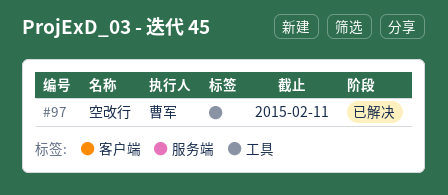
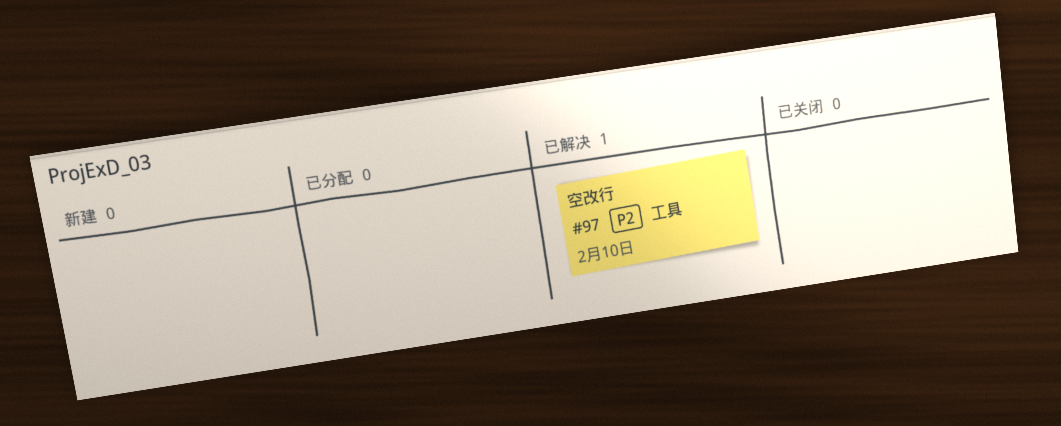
#97, due: Feb 11 -> Feb 10

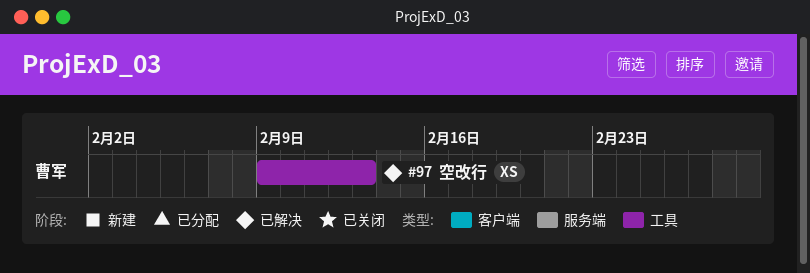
#97, due: Feb 10 -> Feb 13

